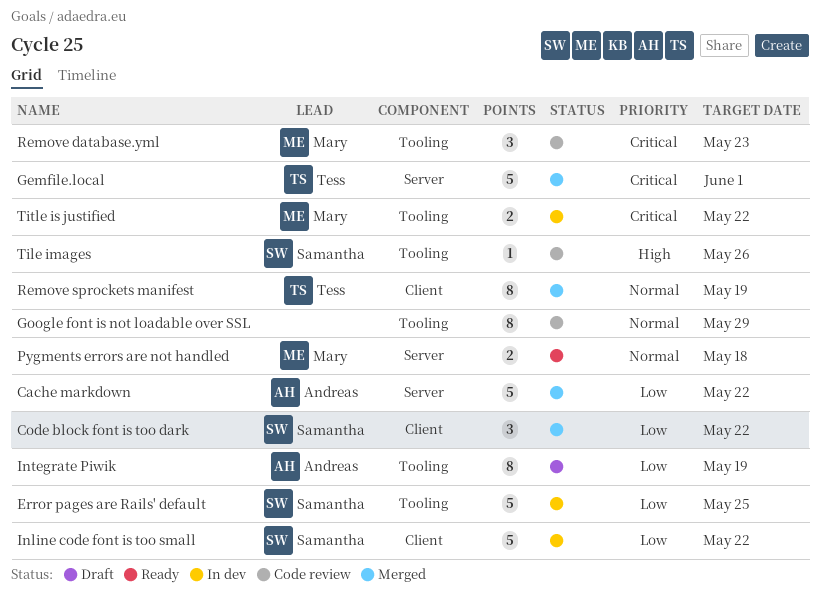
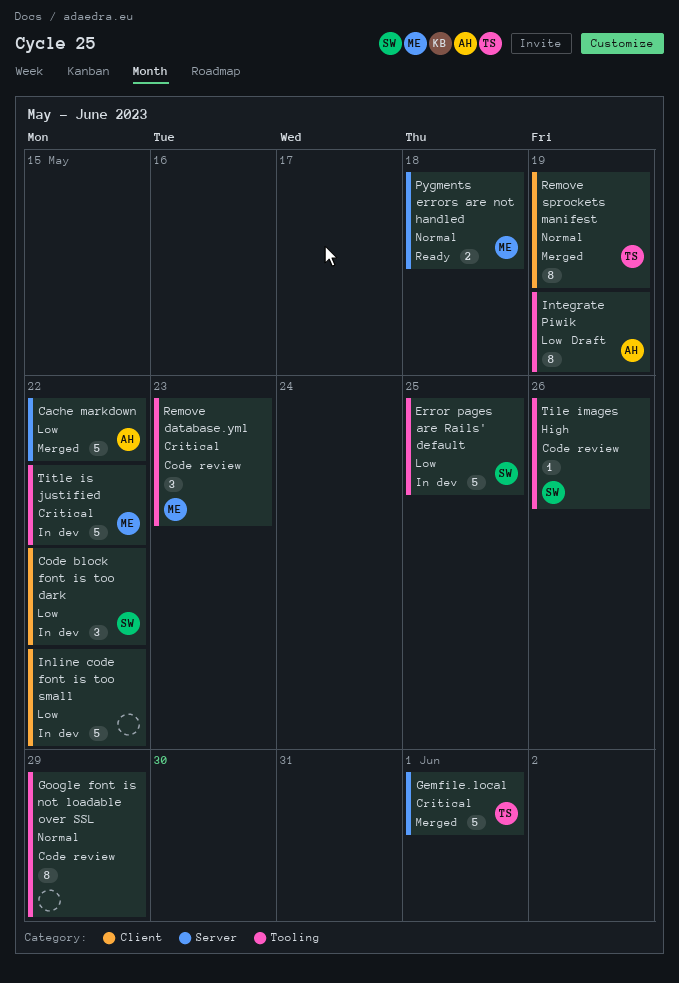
Code block font is too dark, status: Merged -> In dev
Inline code font is too small, owner: Samantha -> none
Title is justified, estimate: 2 -> 5

